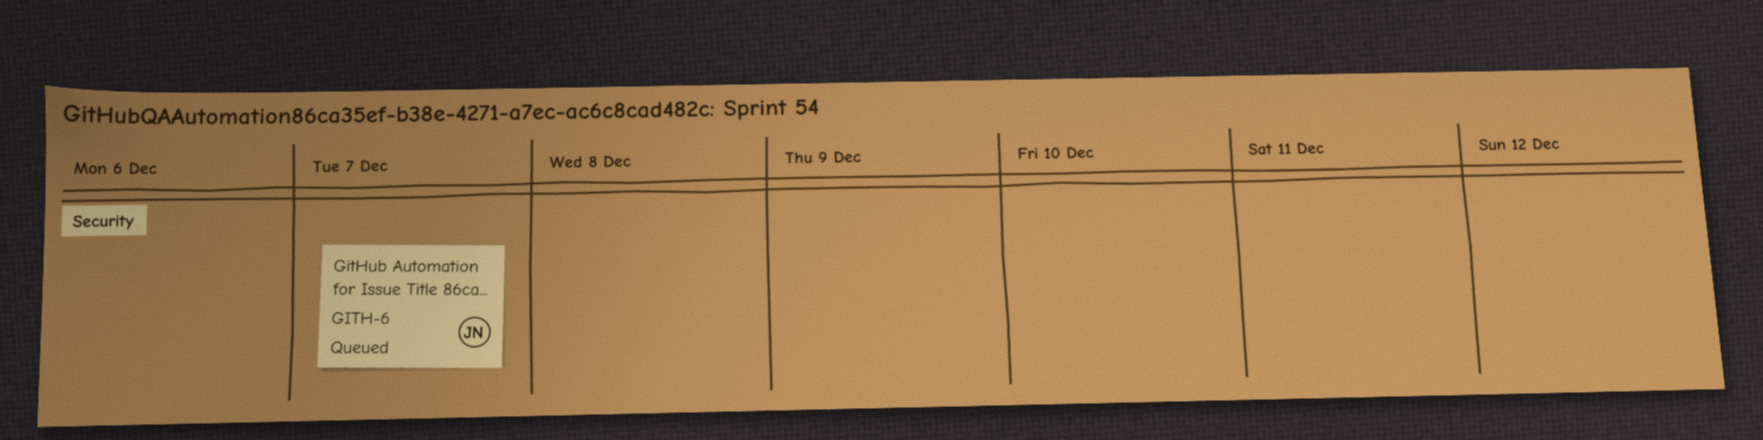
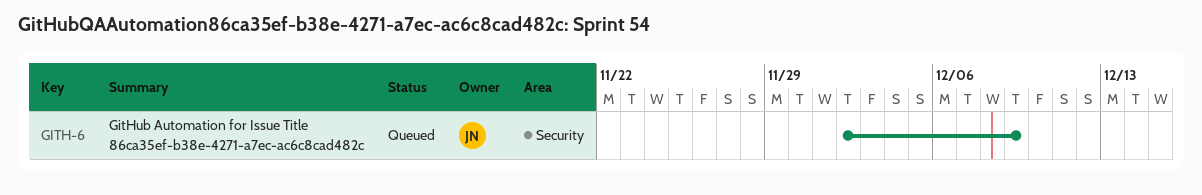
GITH-6, due: Dec 7 -> Dec 9

